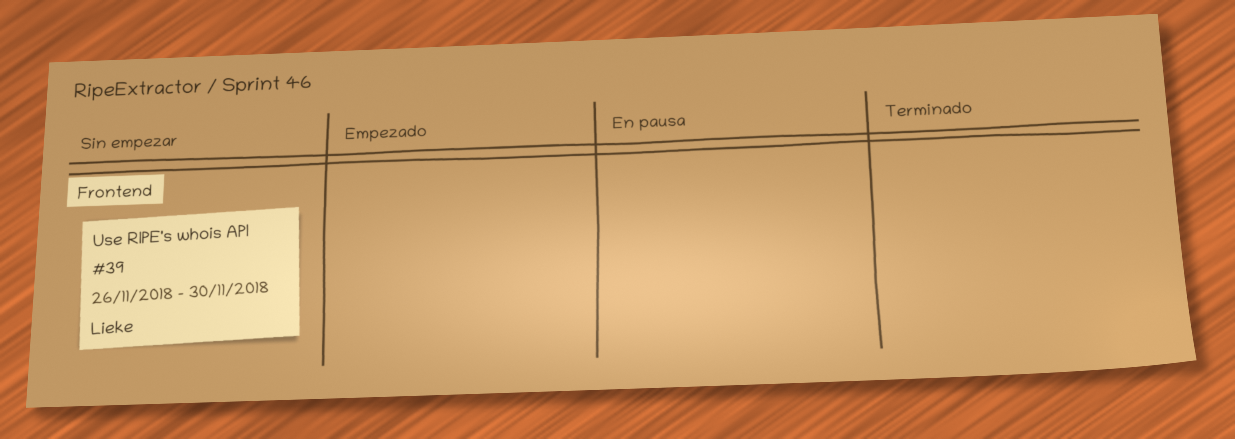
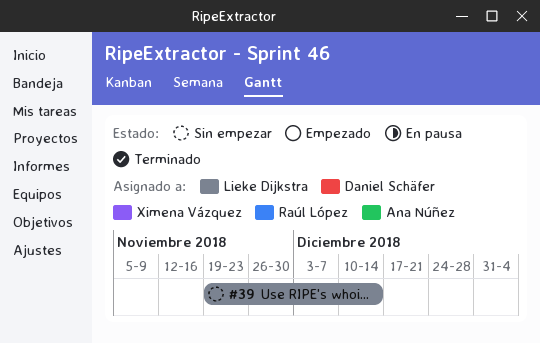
#39, start: Nov 26 -> Nov 19
#39, due: Nov 30 -> Dec 14

